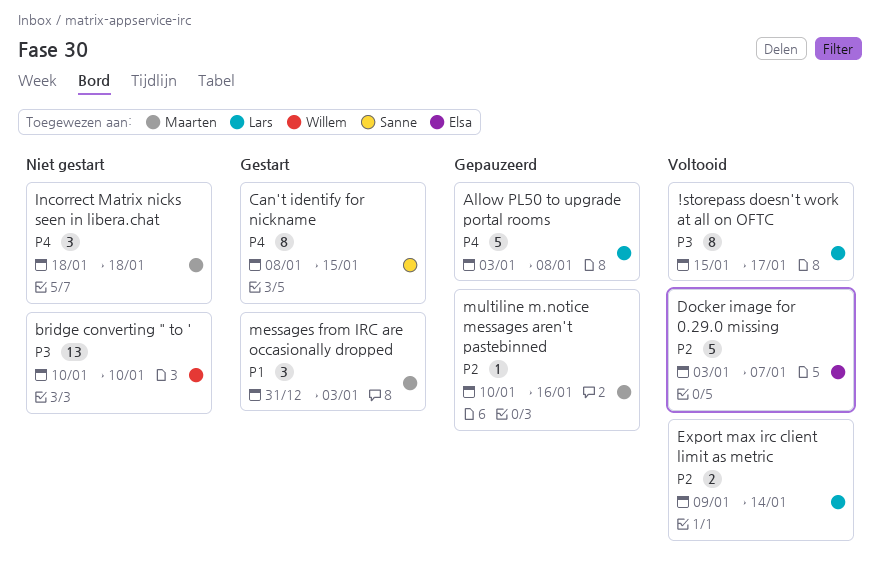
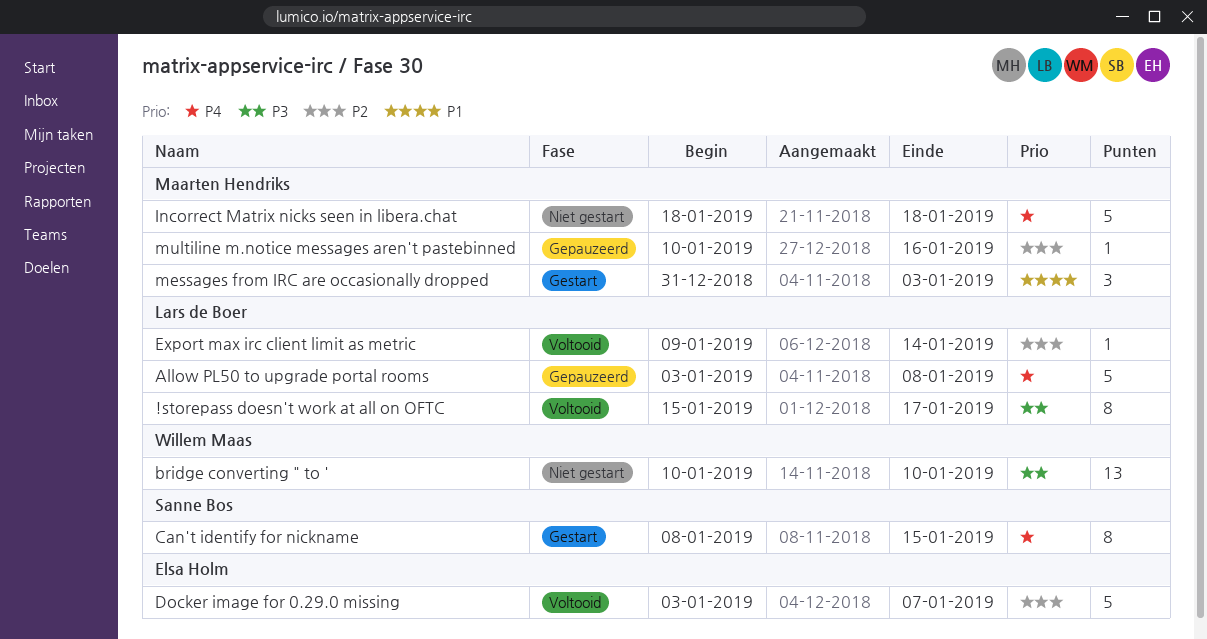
Export max irc client limit as metric, estimate: 2 -> 1
Incorrect Matrix nicks seen in libera.chat, estimate: 3 -> 5

